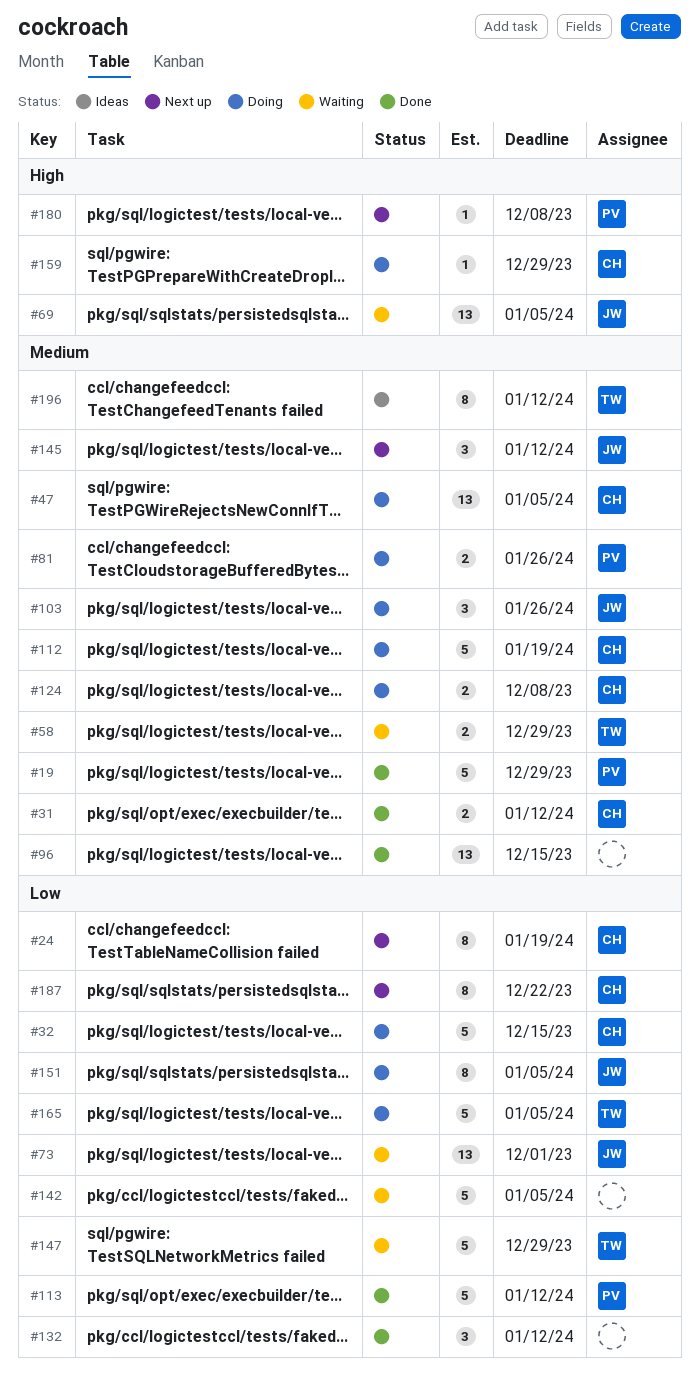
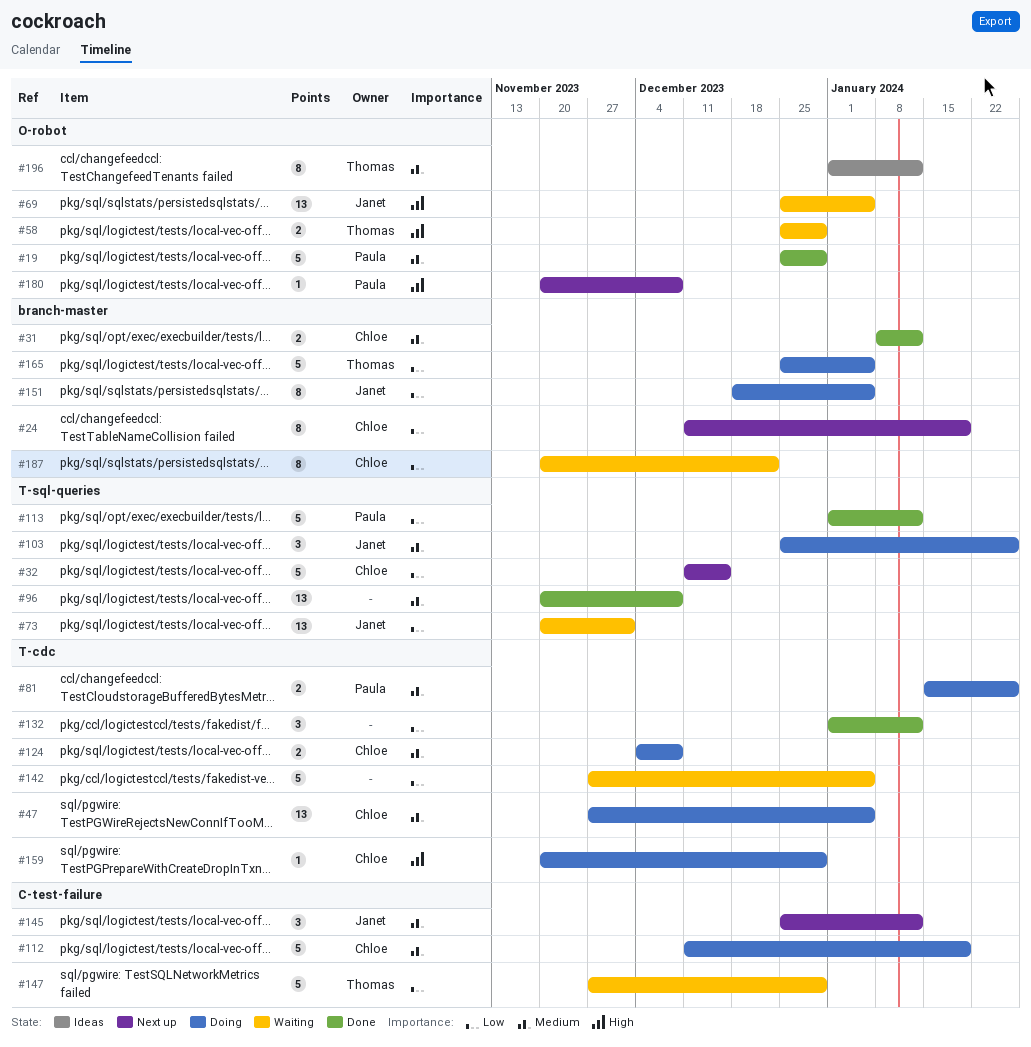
#32, status: Doing -> Next up
#58, priority: Medium -> High
#96, due: Dec 15 -> Dec 8
#187, status: Next up -> Waiting

